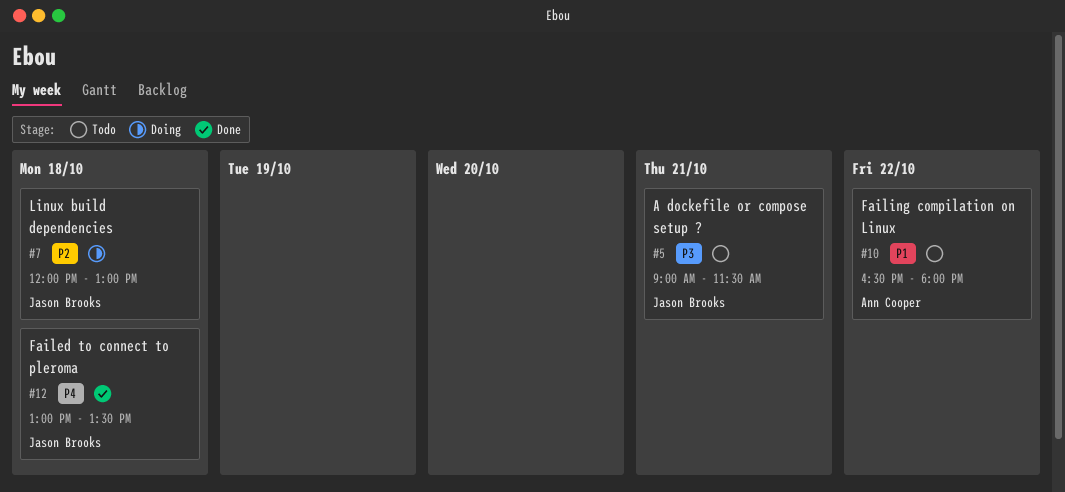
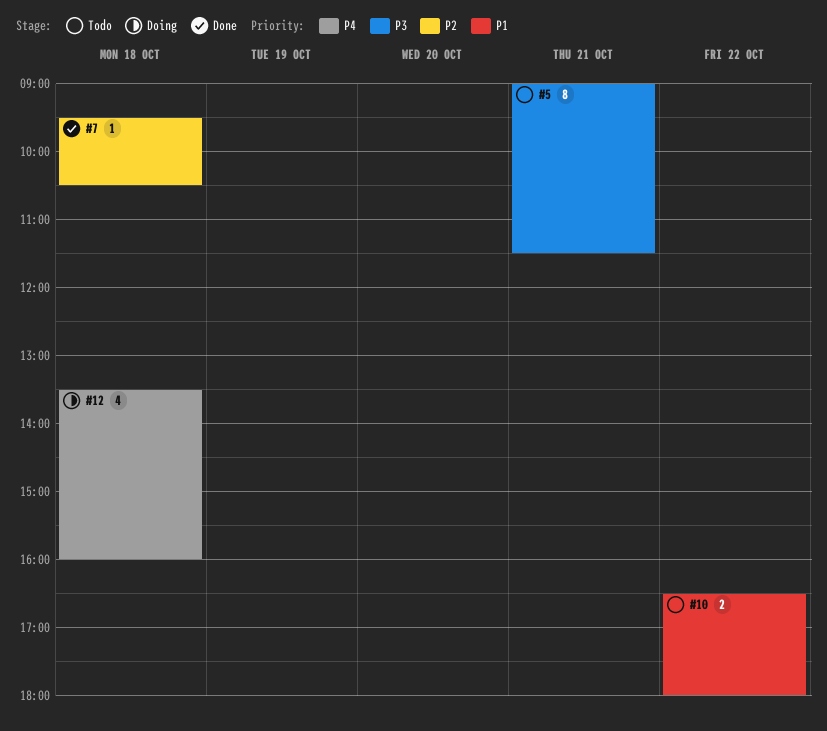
#7, status: Doing -> Done
#7, begins: 12:00 -> 09:30
#7, ends: 13:00 -> 10:30
#12, status: Done -> Doing
#12, begins: 13:00 -> 13:30
#12, ends: 13:30 -> 16:00

